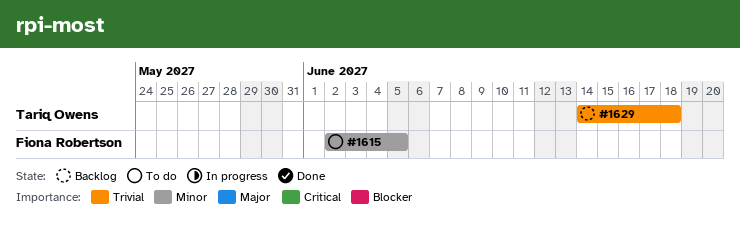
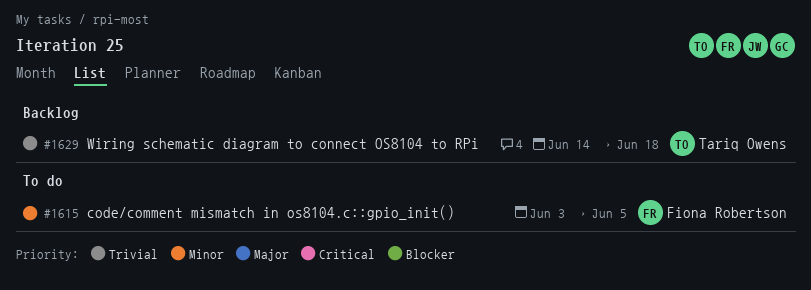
#1615, start: Jun 2 -> Jun 3

